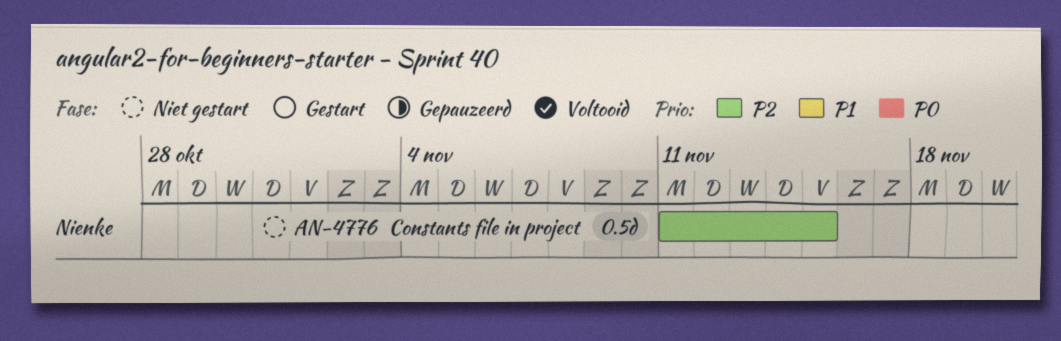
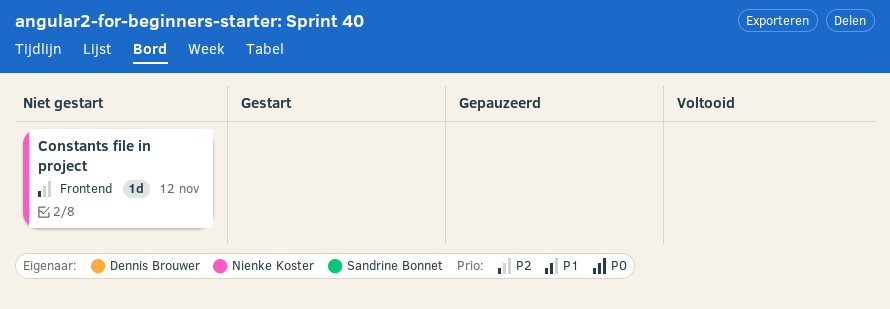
Constants file in project, estimate: 0.5d -> 1d
Constants file in project, due: Nov 15 -> Nov 12

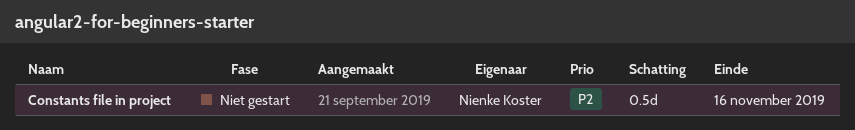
Constants file in project, estimate: 1d -> 0.5d
Constants file in project, due: Nov 12 -> Nov 16

